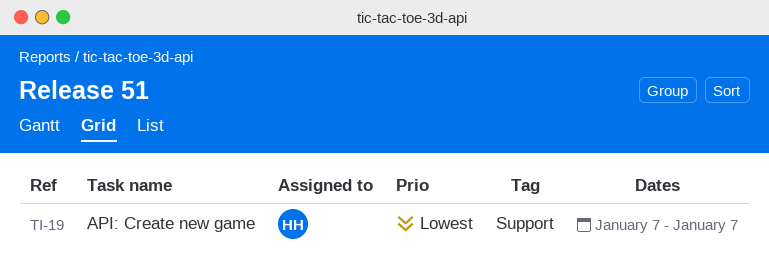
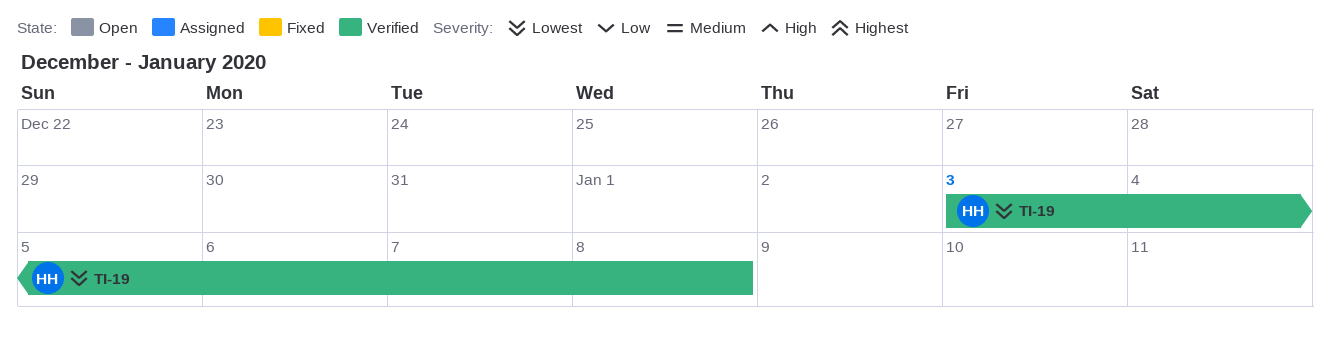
TI-19, start: Jan 7 -> Jan 3
TI-19, due: Jan 7 -> Jan 8

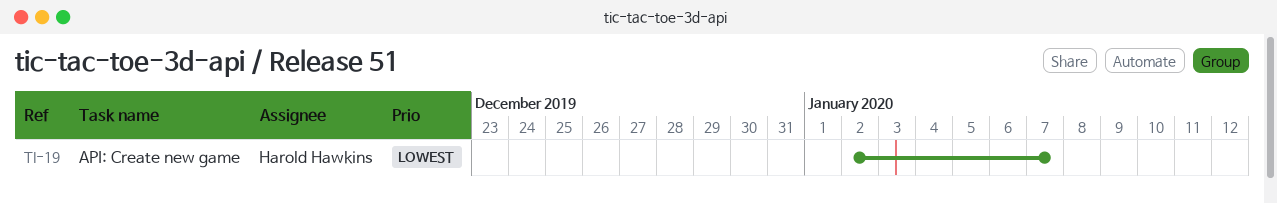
TI-19, start: Jan 3 -> Jan 2
TI-19, due: Jan 8 -> Jan 7

